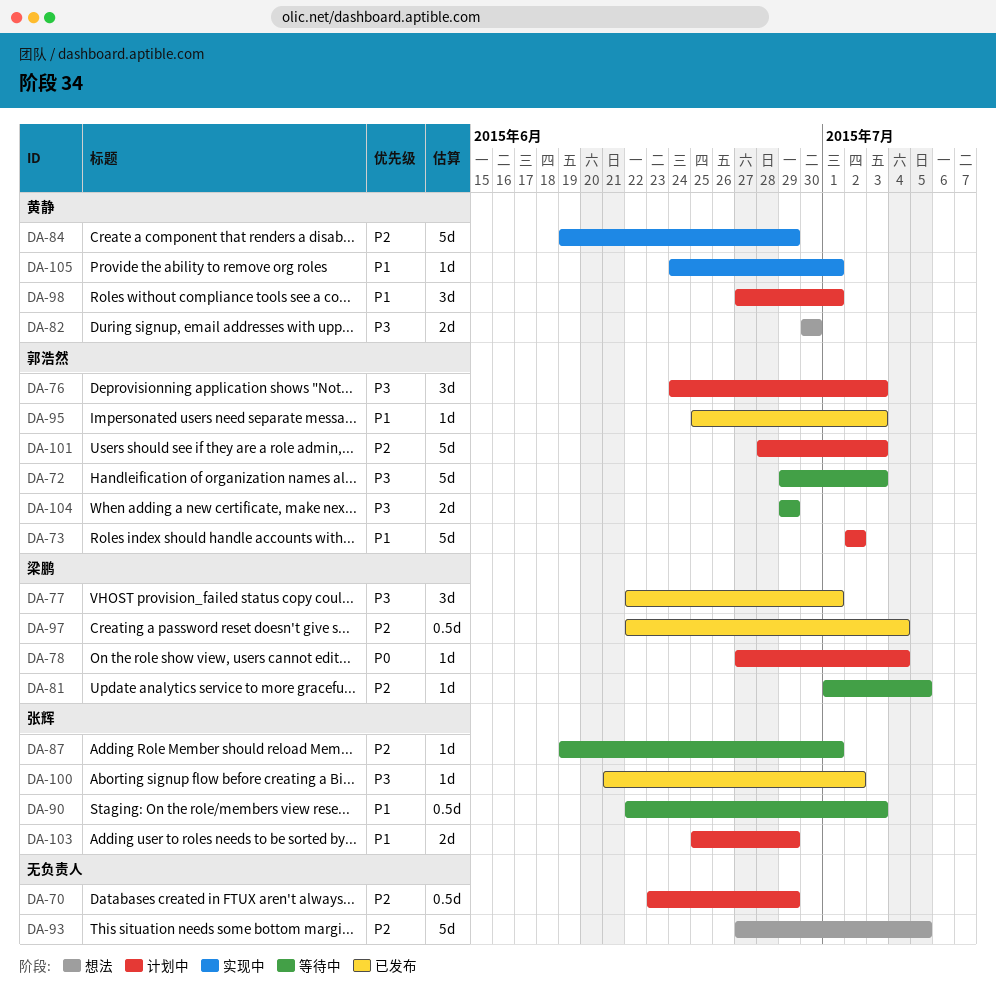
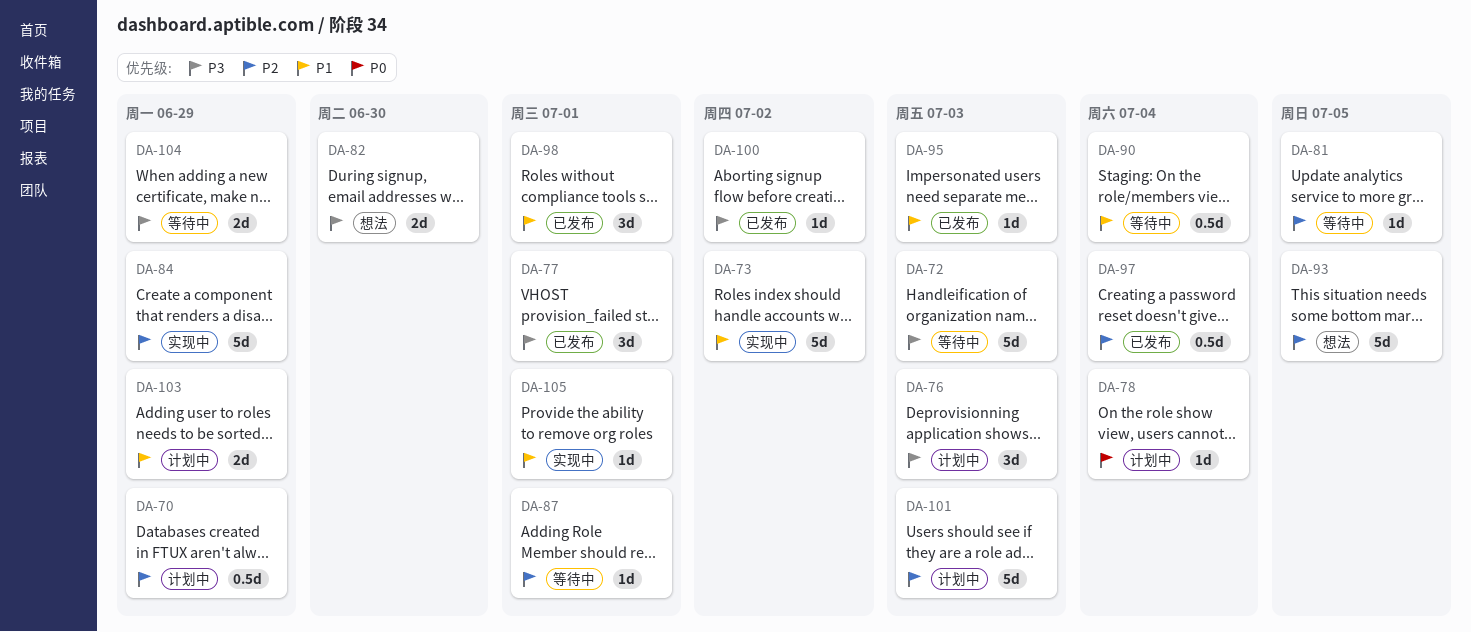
DA-73, status: 计划中 -> 实现中
DA-90, due: Jul 3 -> Jul 4
DA-98, status: 计划中 -> 已发布

